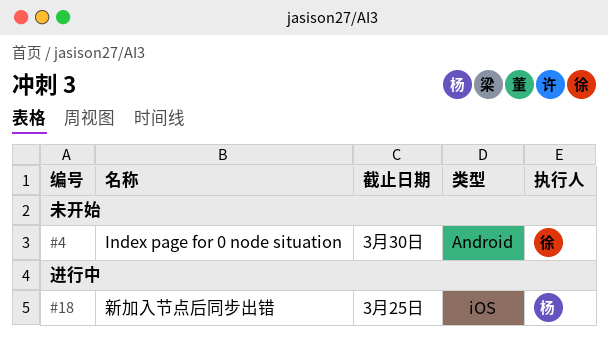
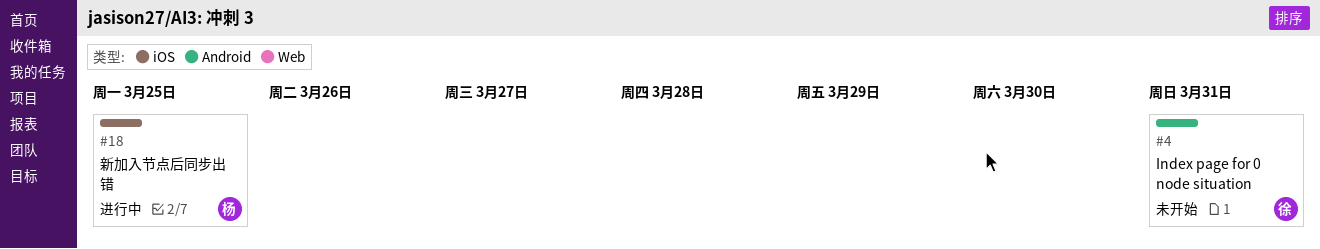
#4, due: Mar 30 -> Mar 31

